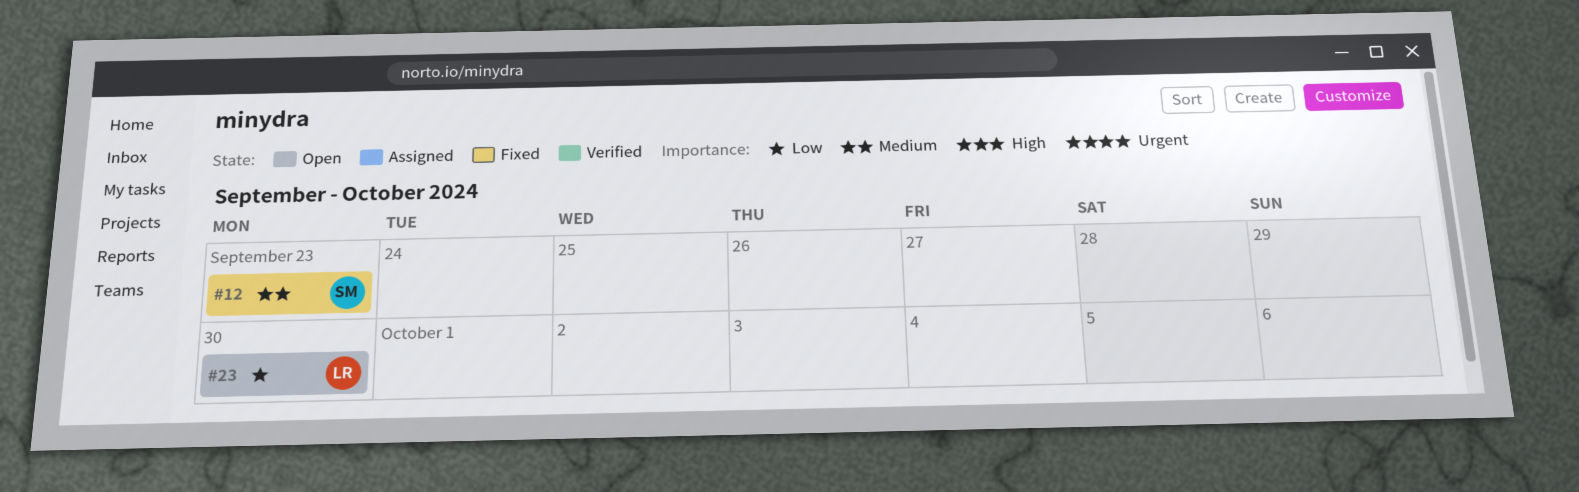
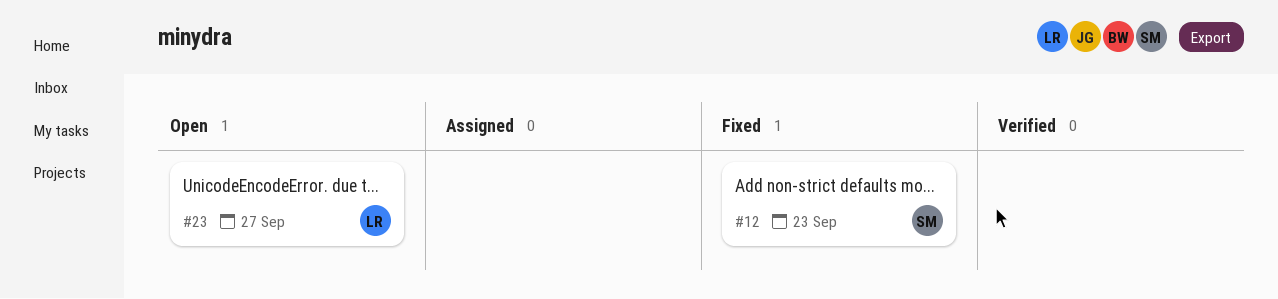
#23, due: Sep 30 -> Sep 27

